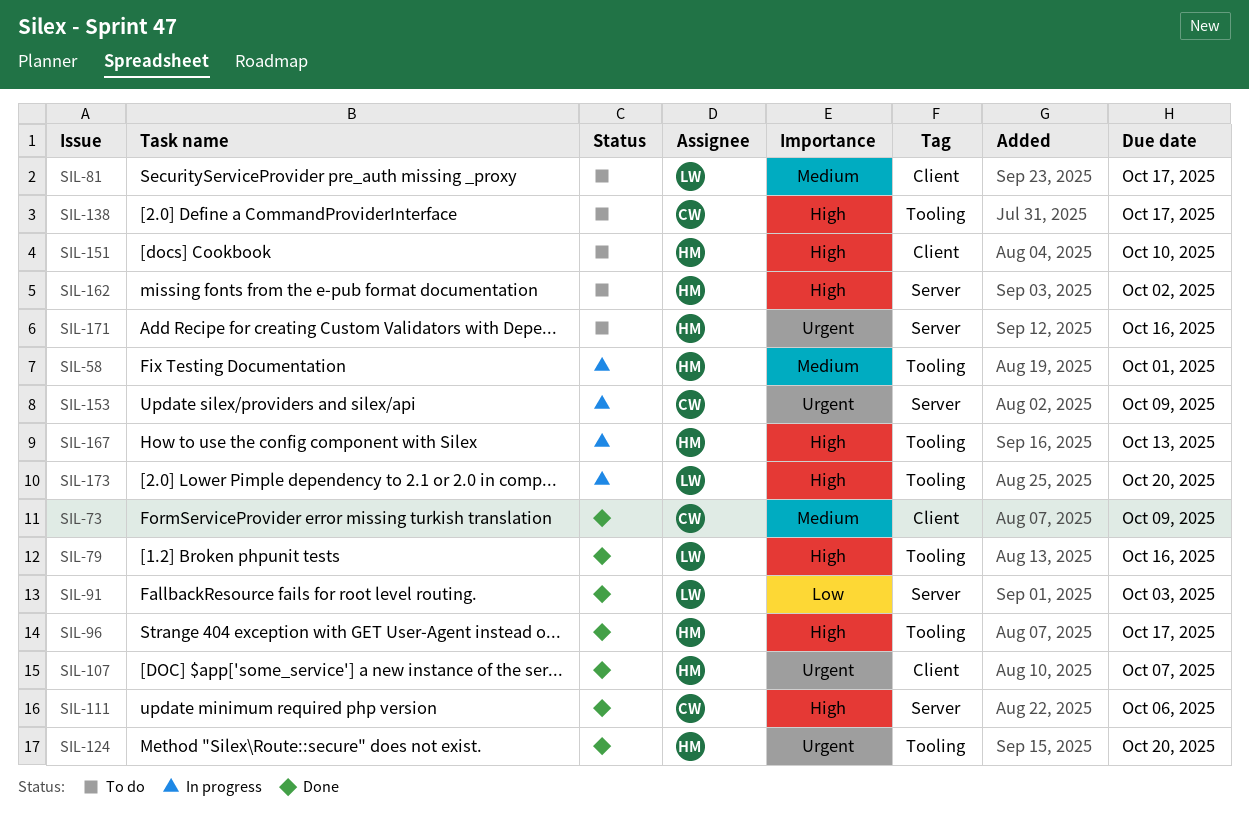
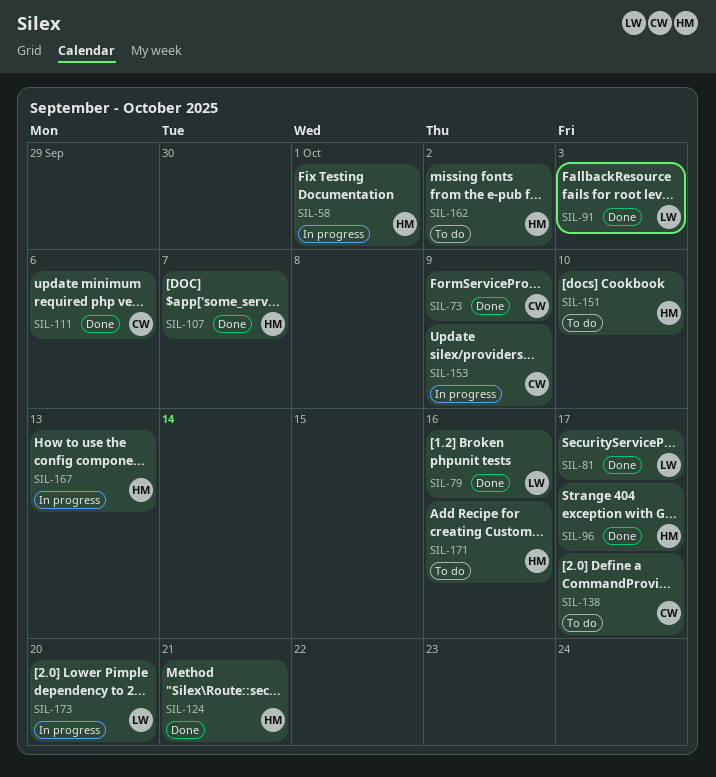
SIL-81, status: To do -> Done
SIL-124, due: Oct 20 -> Oct 21

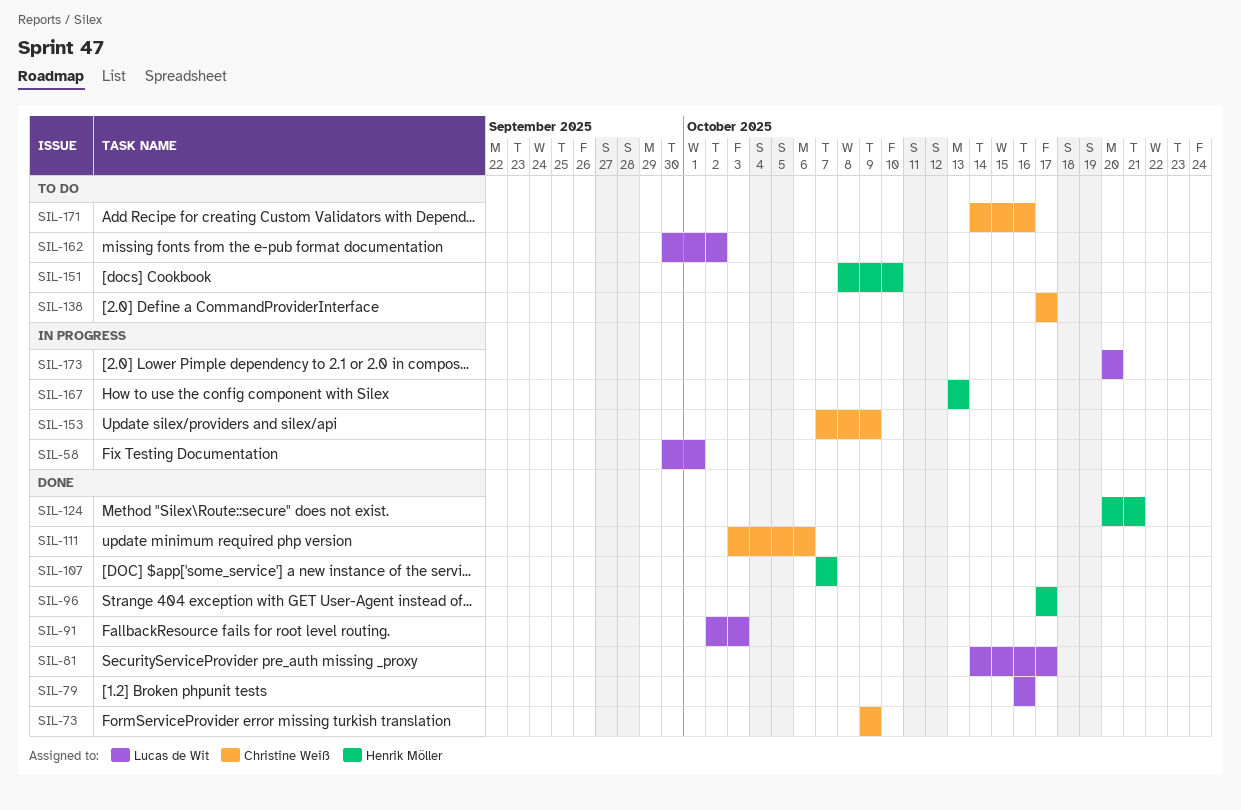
SIL-58, owner: Henrik Möller -> Lucas de Wit
SIL-162, owner: Henrik Möller -> Lucas de Wit
SIL-171, owner: Henrik Möller -> Christine Weiß

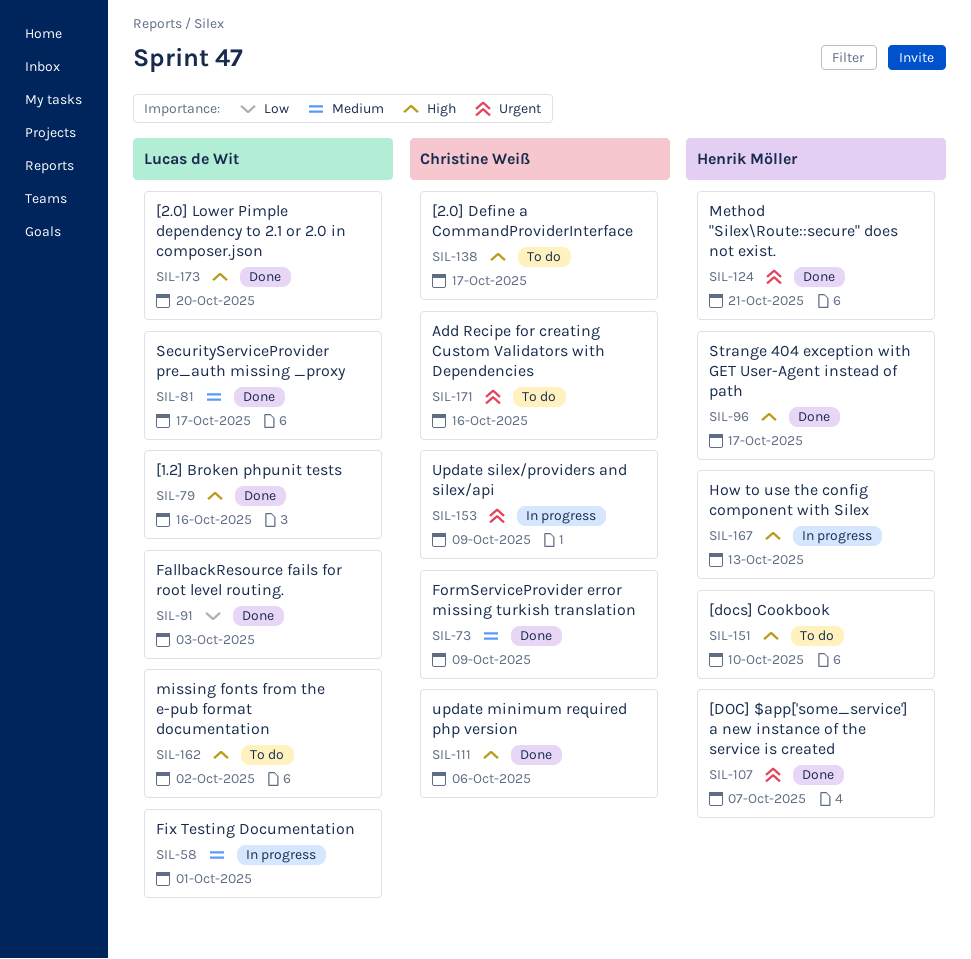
SIL-173, status: In progress -> Done

